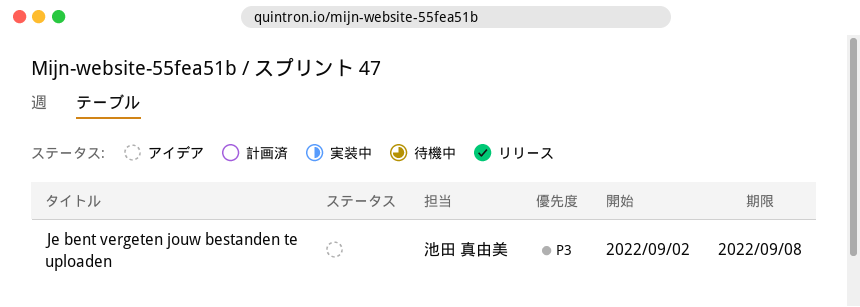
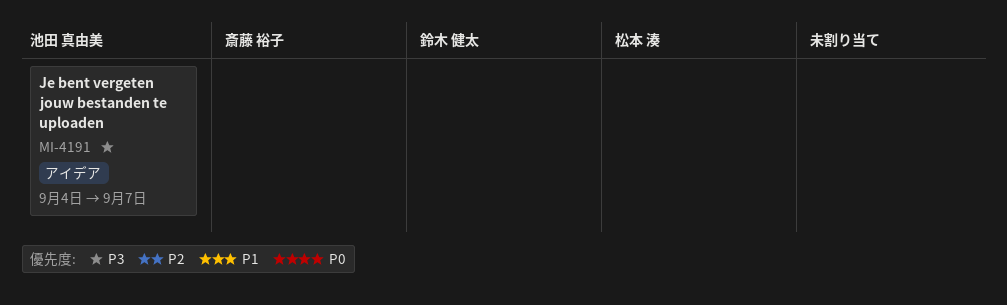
Je bent vergeten jouw bestanden te uploaden, start: Sep 2 -> Sep 4
Je bent vergeten jouw bestanden te uploaden, due: Sep 8 -> Sep 7

